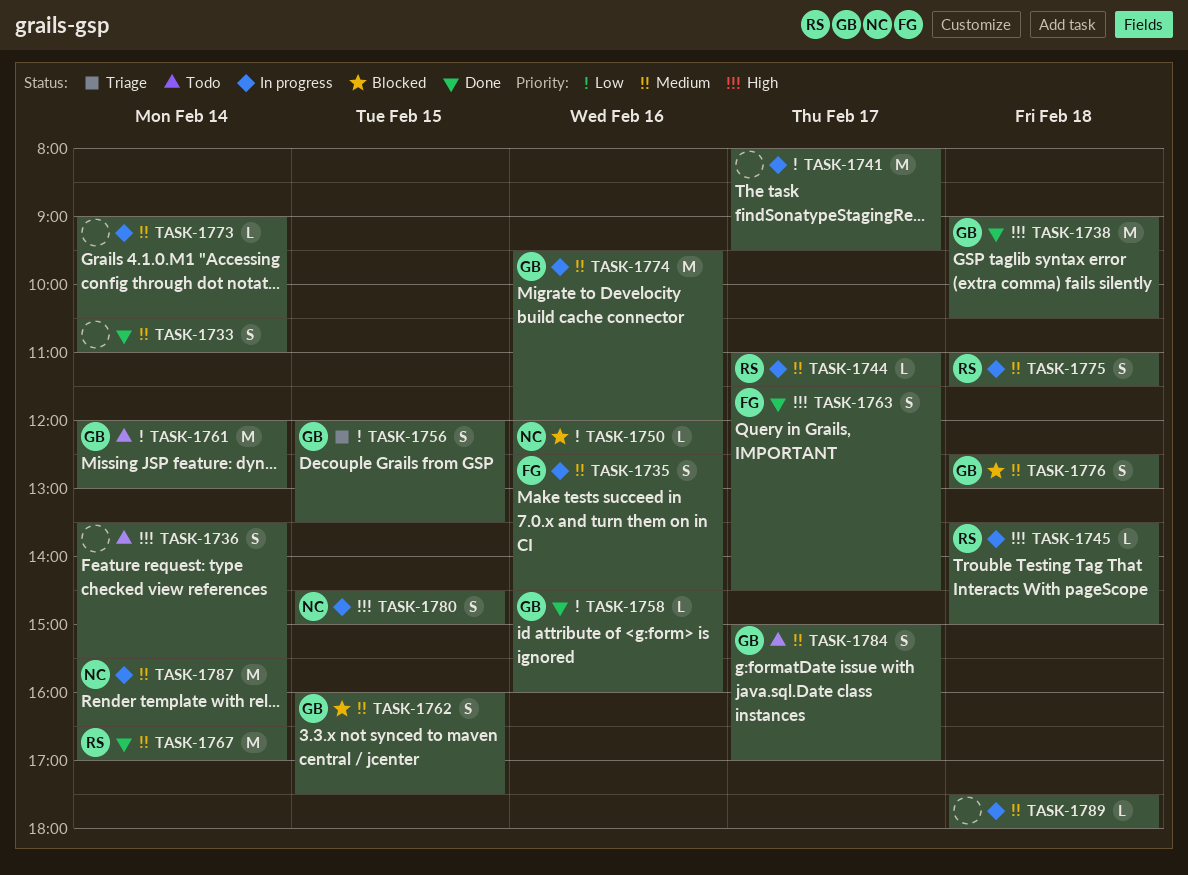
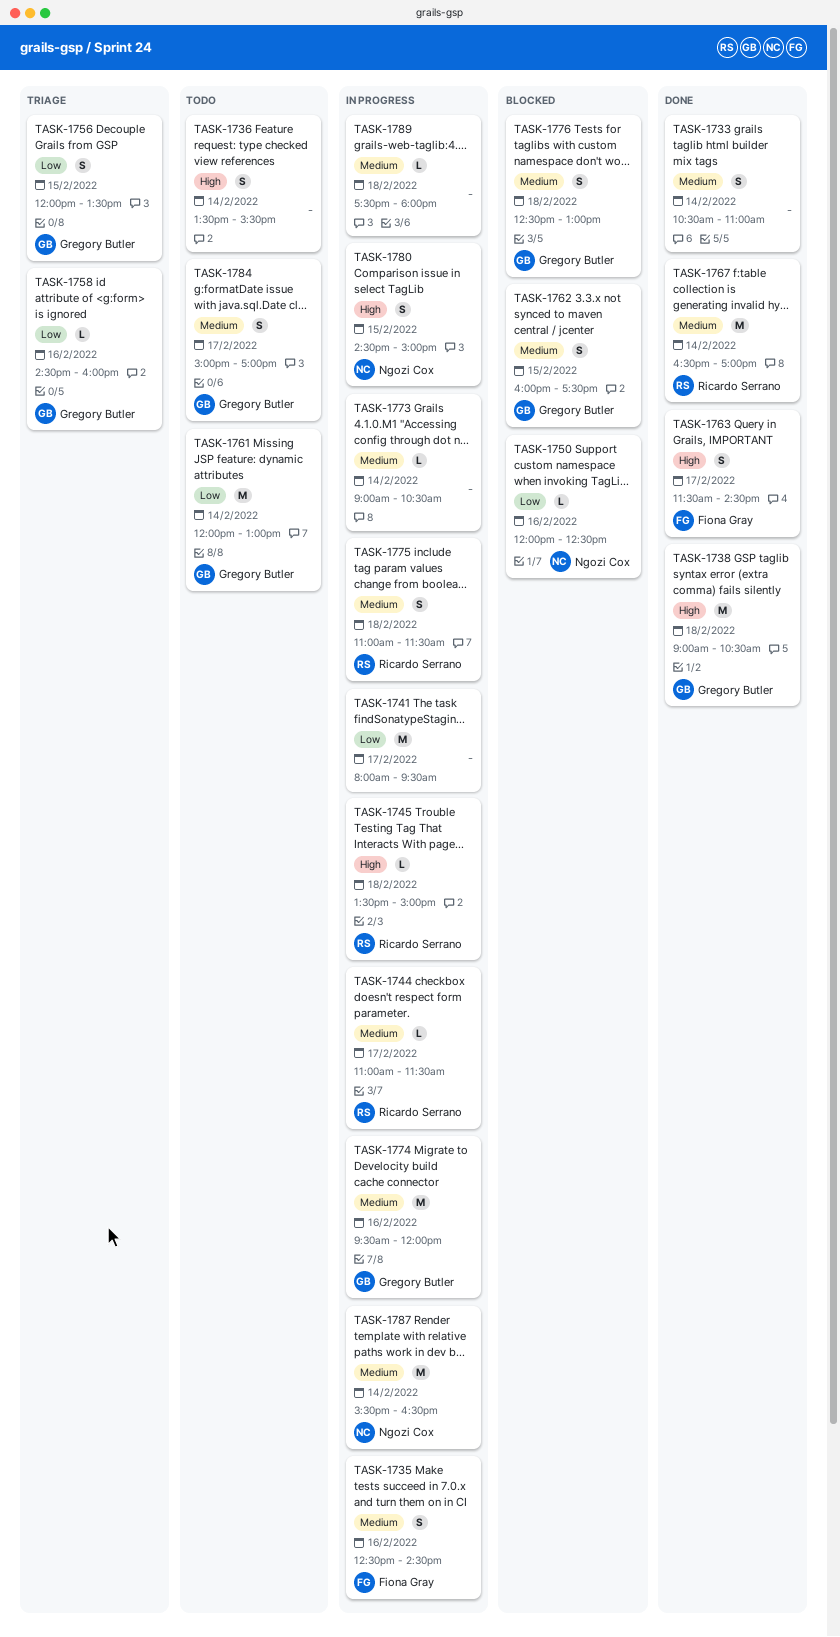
TASK-1758, status: Done -> Triage

